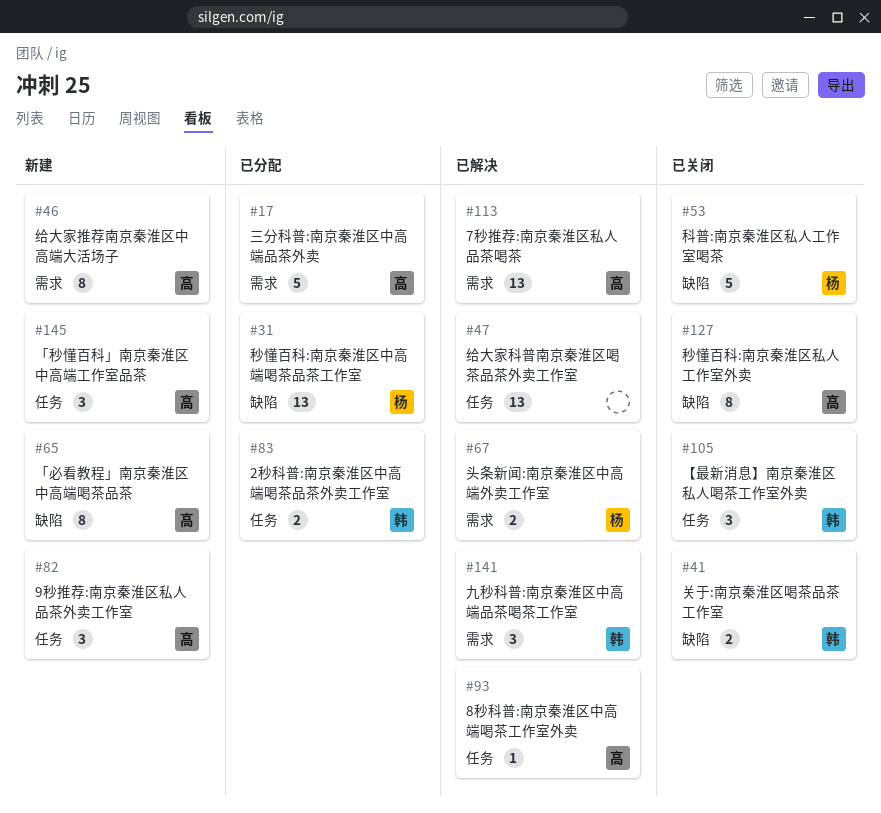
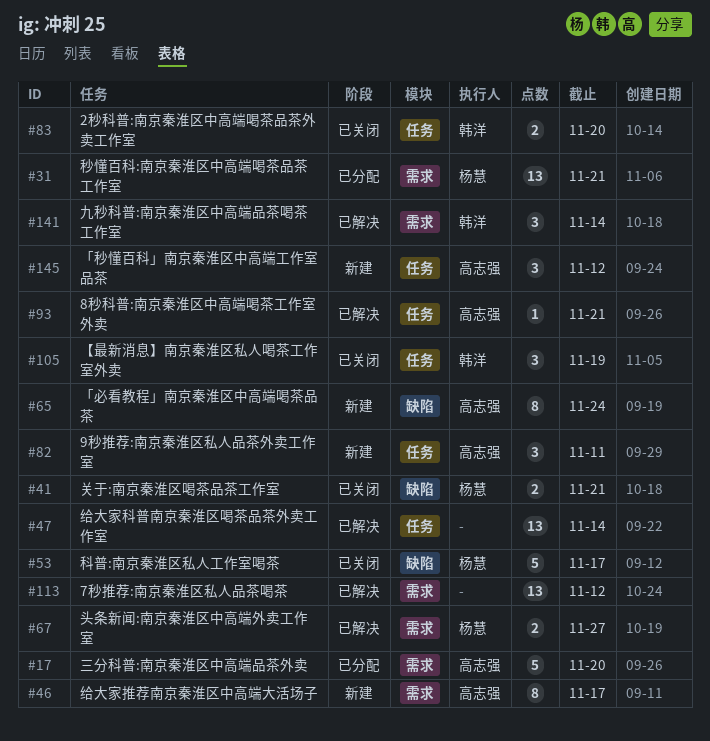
#31, label: 缺陷 -> 需求
#41, owner: 韩洋 -> 杨慧
#83, status: 已分配 -> 已关闭
#113, owner: 高志强 -> none
#127: present -> none

